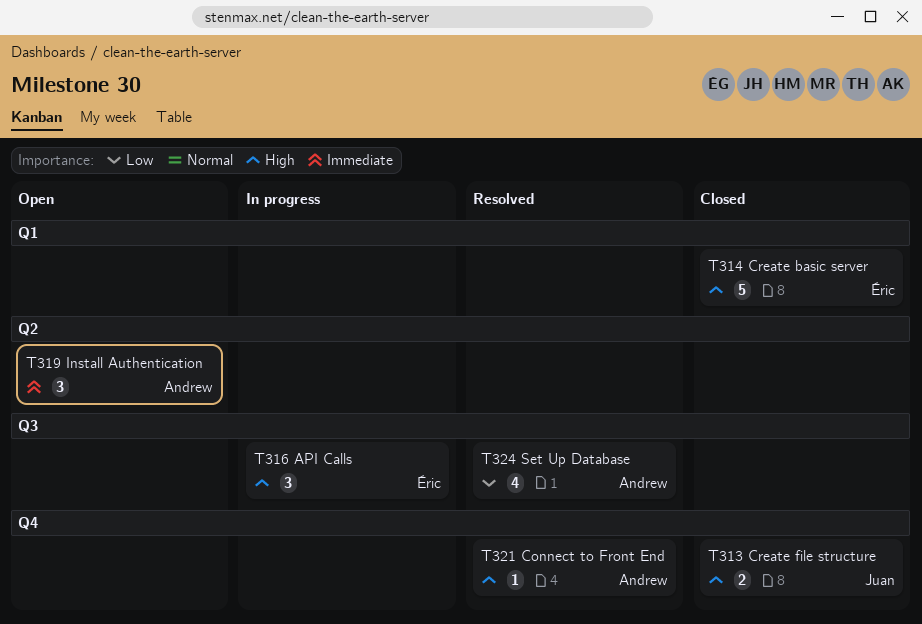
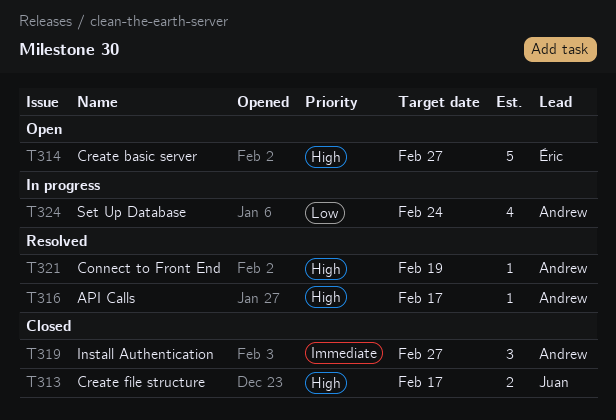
T314, status: Closed -> Open
T316, status: In progress -> Resolved
T316, owner: Éric -> Andrew
T316, estimate: 3 -> 1
T319, status: Open -> Closed
T324, status: Resolved -> In progress

